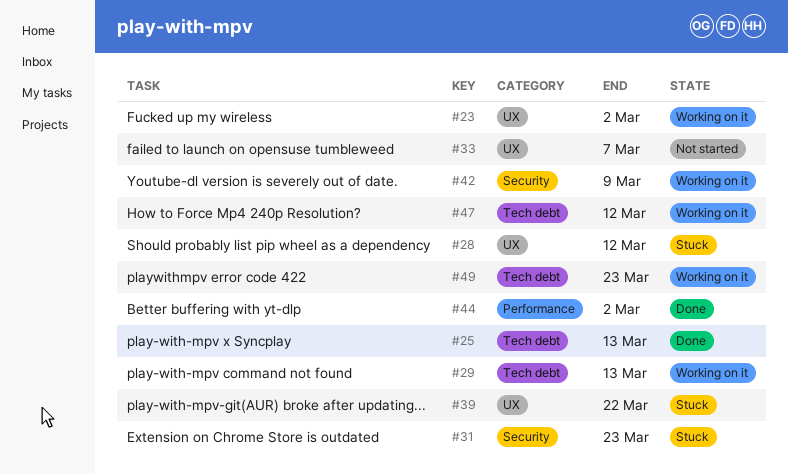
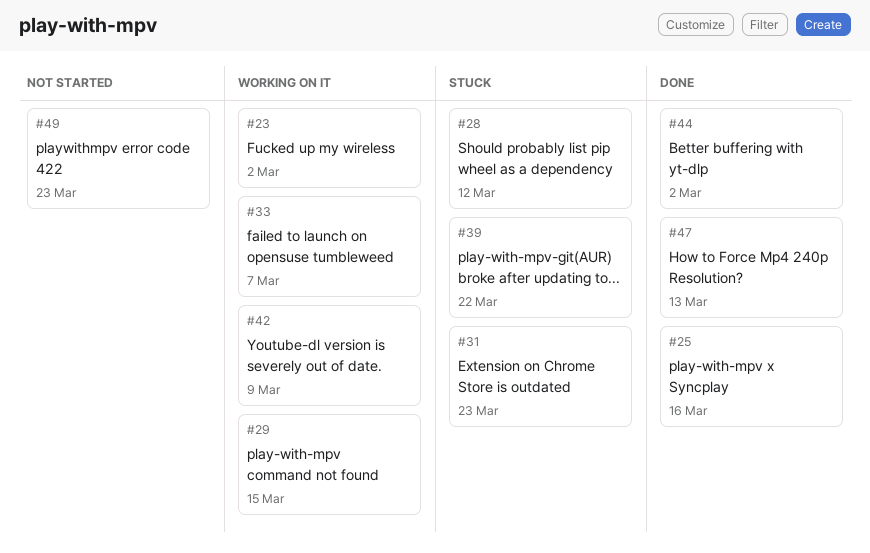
#25, due: Mar 13 -> Mar 16
#29, due: Mar 13 -> Mar 15
#33, status: Not started -> Working on it
#47, status: Working on it -> Done
#47, due: Mar 12 -> Mar 13
#49, status: Working on it -> Not started

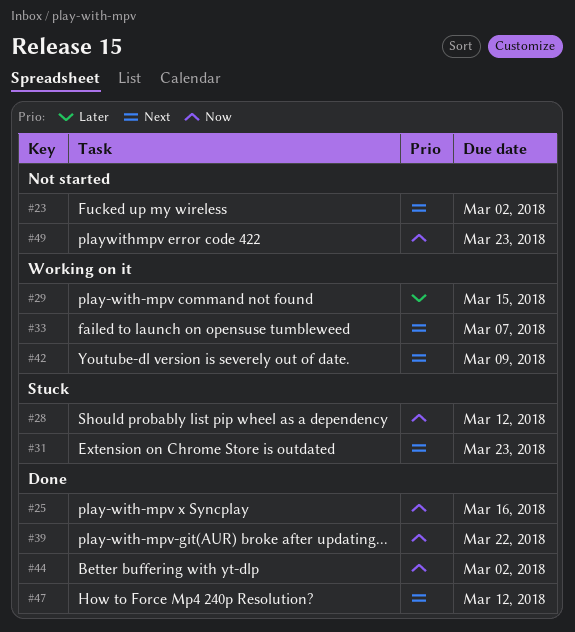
#23, status: Working on it -> Not started
#39, status: Stuck -> Done
#47, due: Mar 13 -> Mar 12

